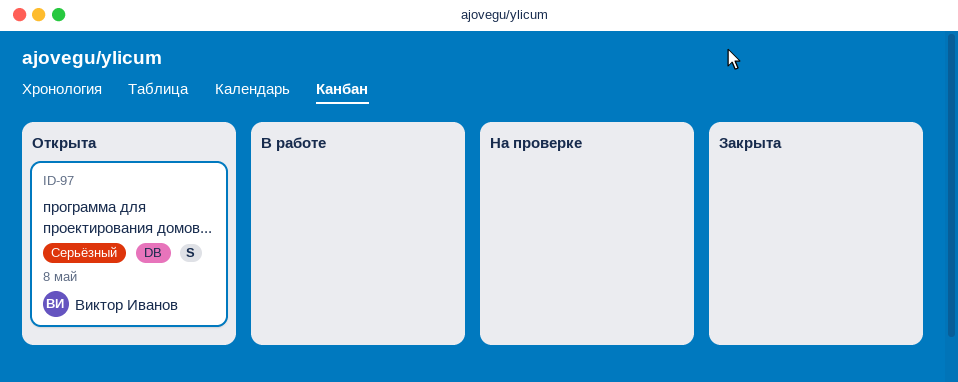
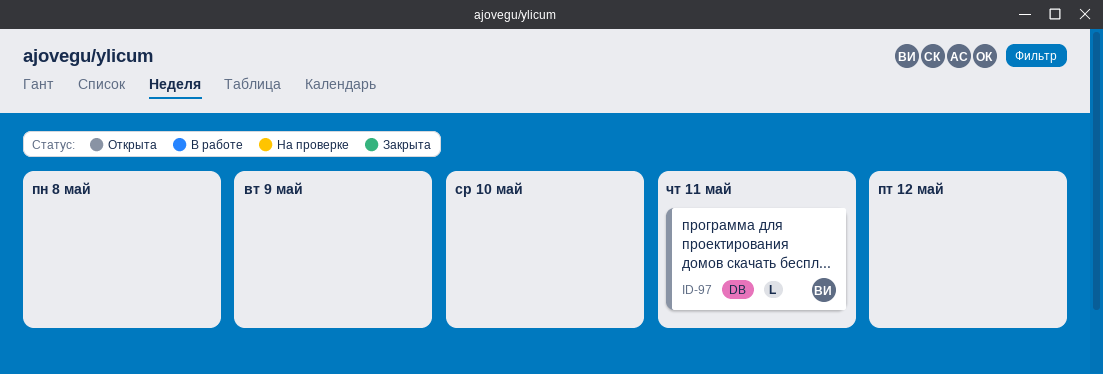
ID-97, estimate: S -> L
ID-97, due: May 8 -> May 11

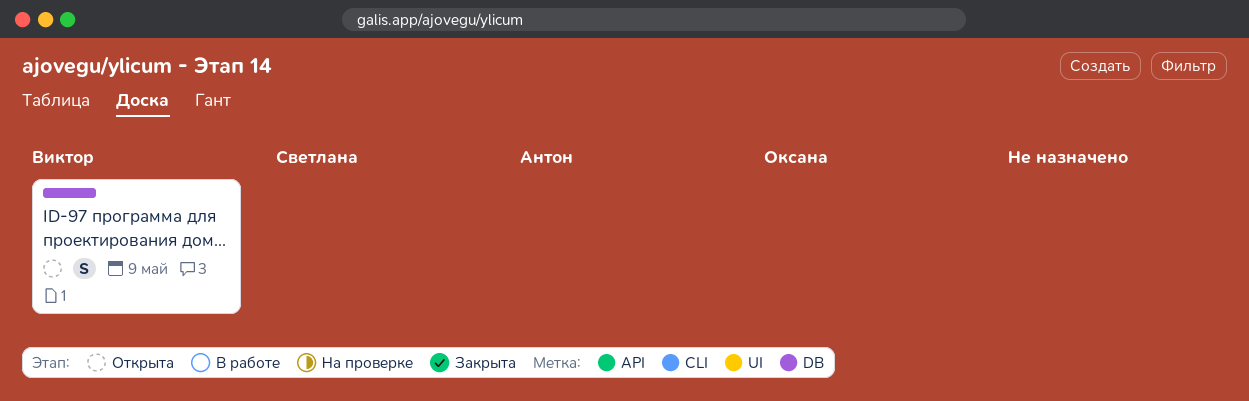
ID-97, estimate: L -> S
ID-97, due: May 11 -> May 9

